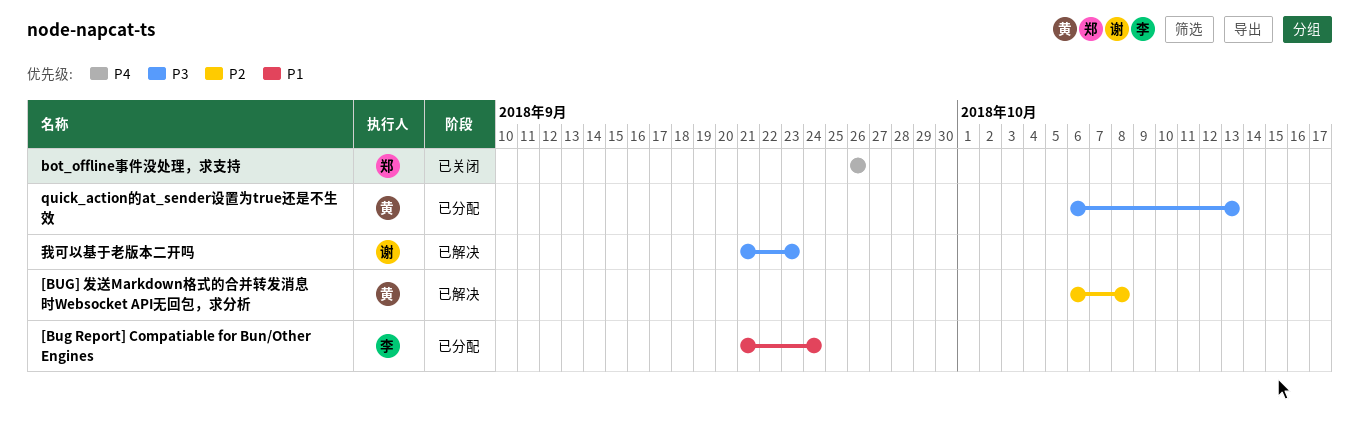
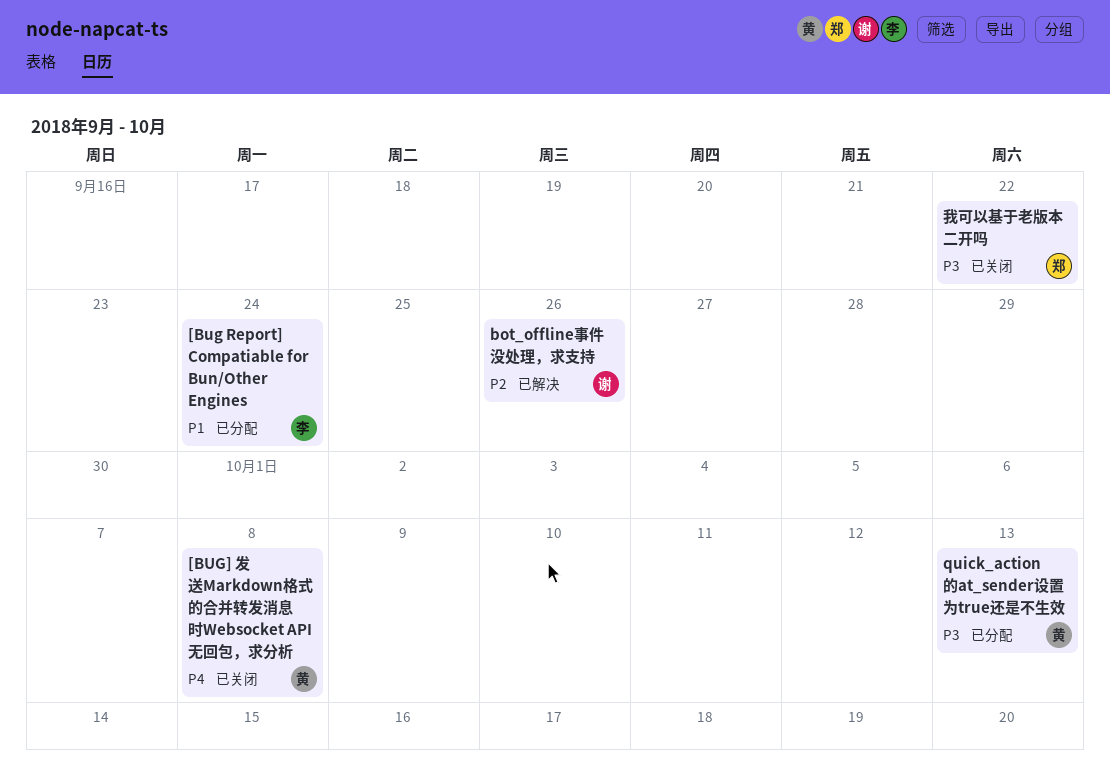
[BUG] 发送Markdown格式的合并转发消息时Websocket API无回包，求分析, status: 已解决 -> 已关闭
[BUG] 发送Markdown格式的合并转发消息时Websocket API无回包，求分析, priority: P2 -> P4
bot_offline事件没处理，求支持, status: 已关闭 -> 已解决
bot_offline事件没处理，求支持, owner: 郑 -> 谢
bot_offline事件没处理，求支持, priority: P4 -> P2
我可以基于老版本二开吗, status: 已解决 -> 已关闭
我可以基于老版本二开吗, owner: 谢 -> 郑
我可以基于老版本二开吗, due: Sep 23 -> Sep 22

